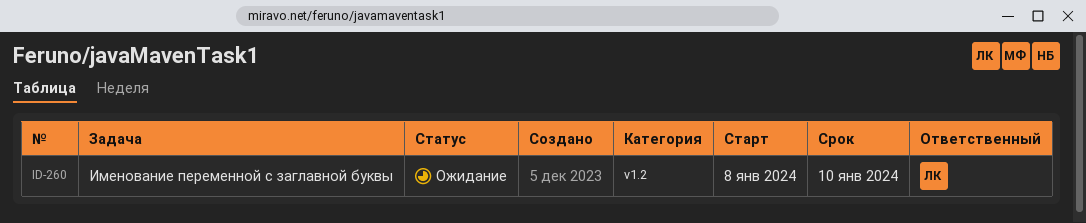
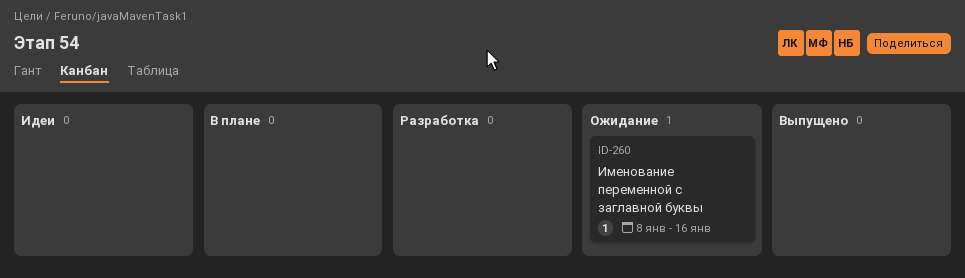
ID-260, due: Jan 10 -> Jan 16

